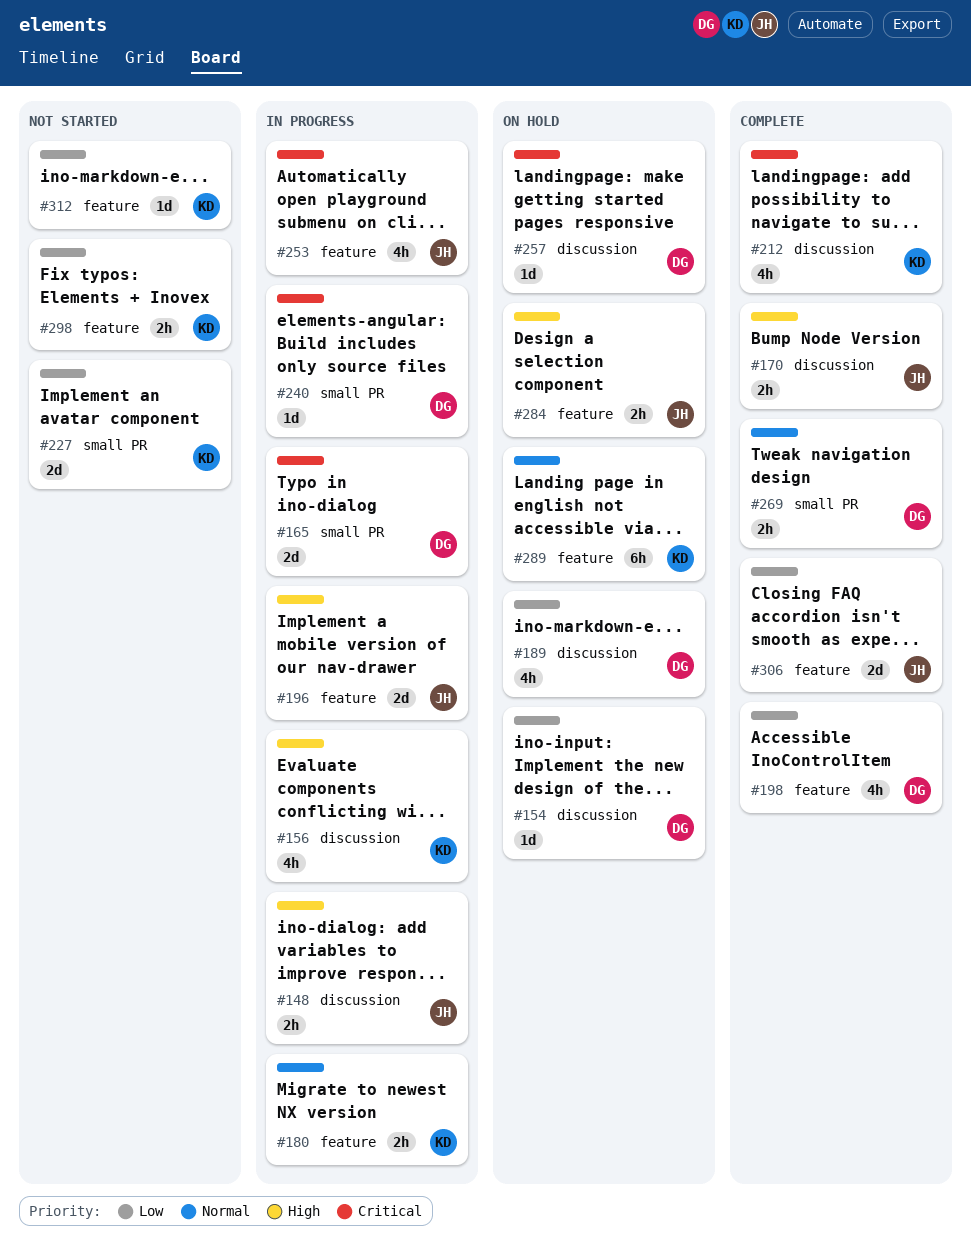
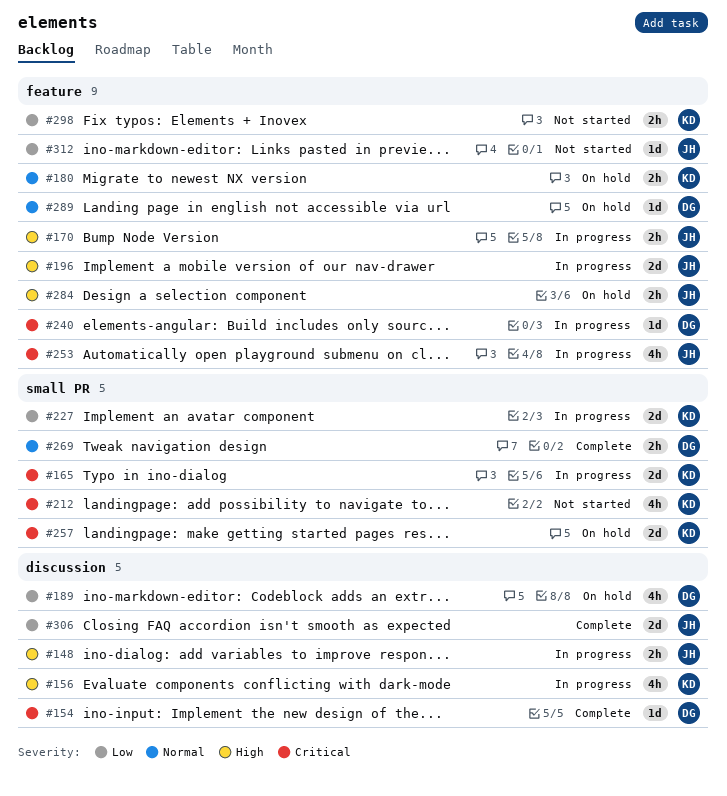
#154, status: On hold -> Complete
#154, priority: Low -> Critical
#165, owner: DG -> KD
#170, status: Complete -> In progress
#170, label: discussion -> feature
#180, status: In progress -> On hold
#198: present -> none
#212, status: Complete -> Not started
#212, label: discussion -> small PR
#227, status: Not started -> In progress
#240, label: small PR -> feature
#257, owner: DG -> KD
#257, label: discussion -> small PR
#257, estimate: 1d -> 2d
#289, owner: KD -> DG
#289, estimate: 6h -> 1d
#306, label: feature -> discussion
#312, owner: KD -> JH

